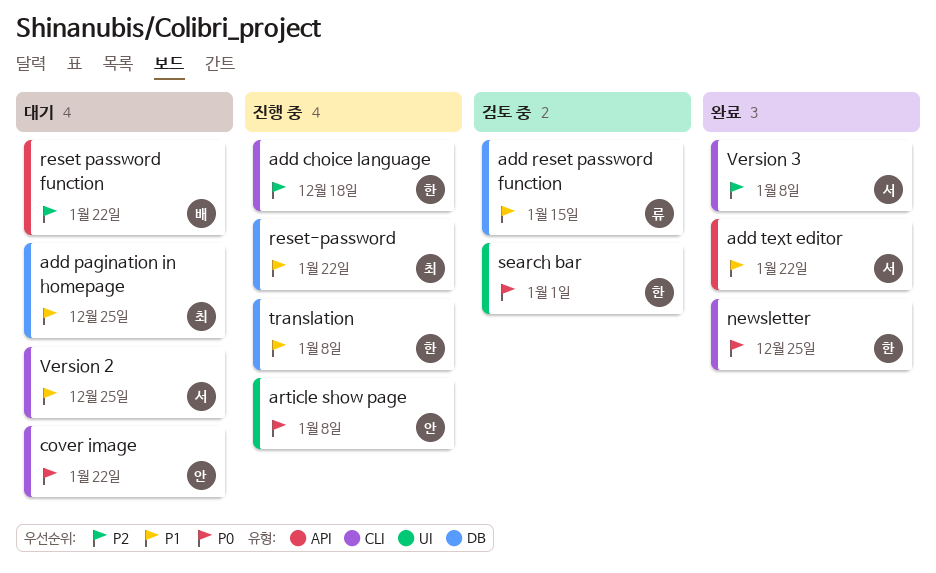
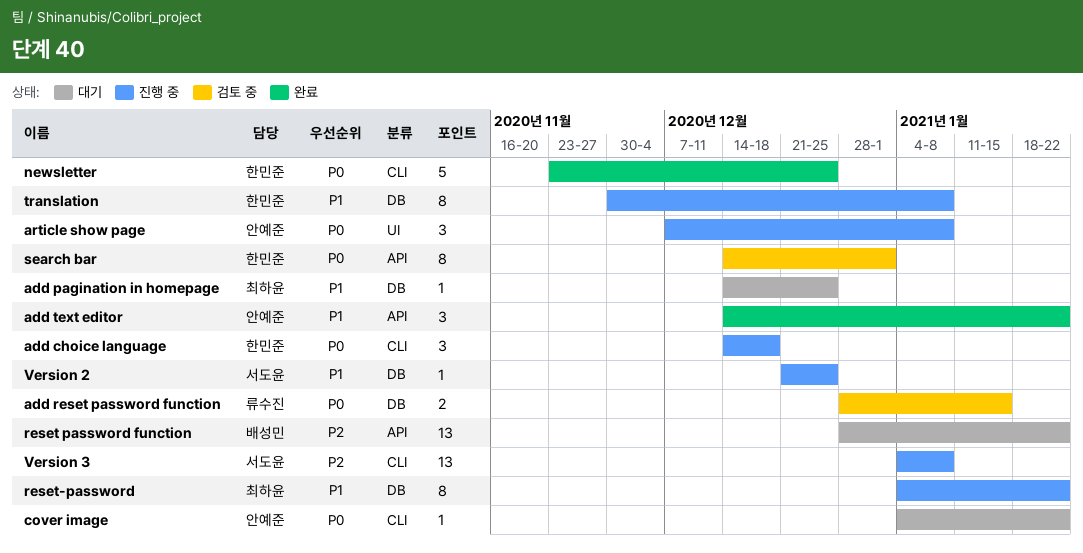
add choice language, priority: P2 -> P0
add reset password function, priority: P1 -> P0
add text editor, owner: 서도윤 -> 안예준
search bar, label: UI -> API
Version 2, status: 대기 -> 진행 중
Version 2, label: CLI -> DB
Version 3, status: 완료 -> 진행 중

